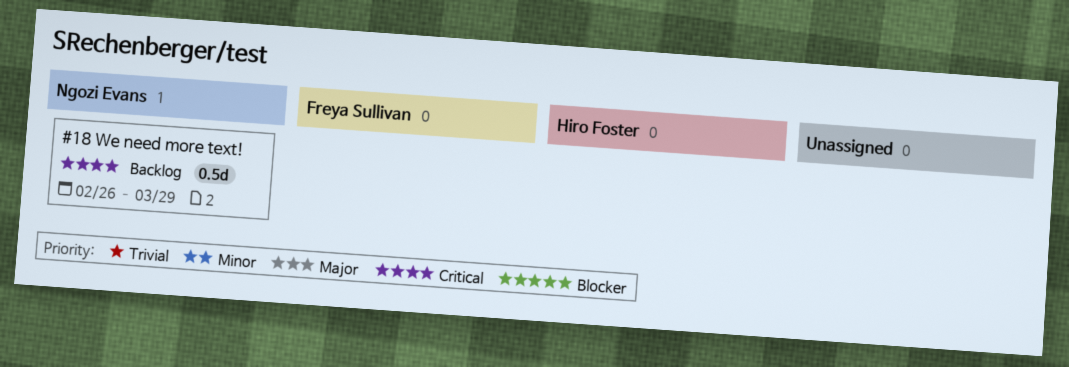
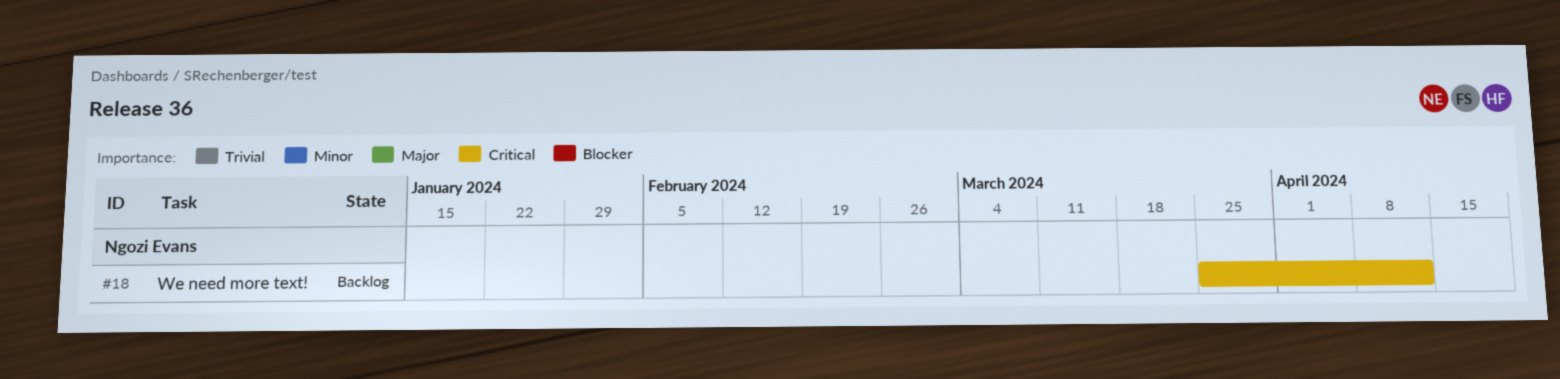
#18, start: Feb 26 -> Mar 25
#18, due: Mar 29 -> Apr 12

